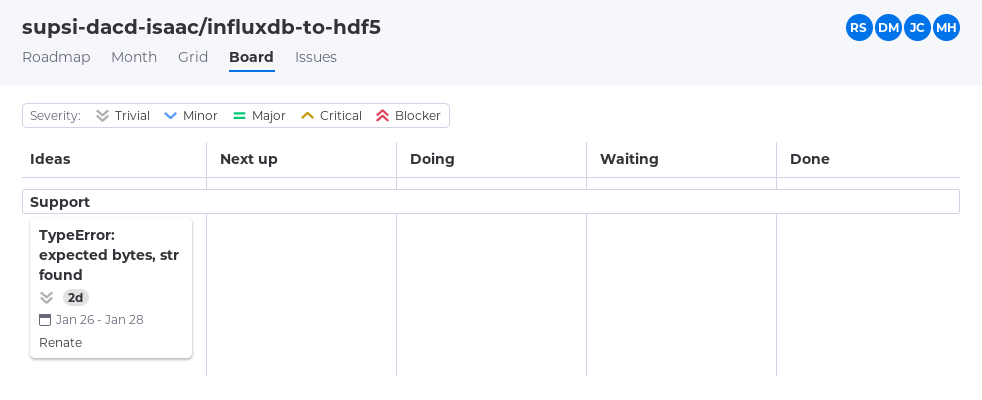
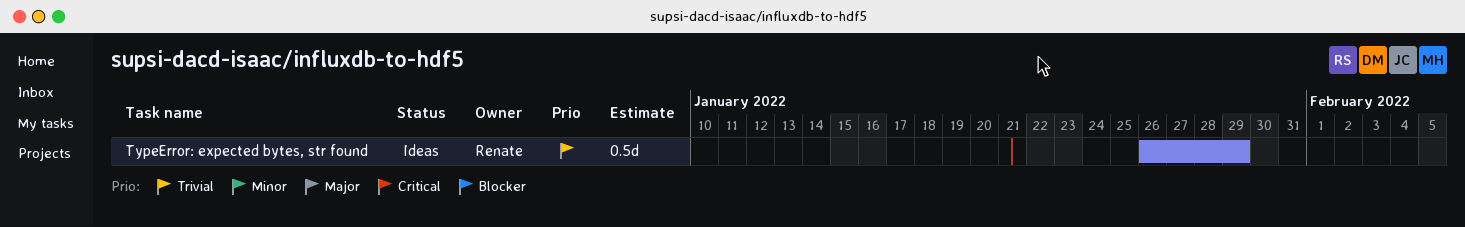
TypeError: expected bytes, str found, estimate: 2d -> 0.5d
TypeError: expected bytes, str found, due: Jan 28 -> Jan 29

